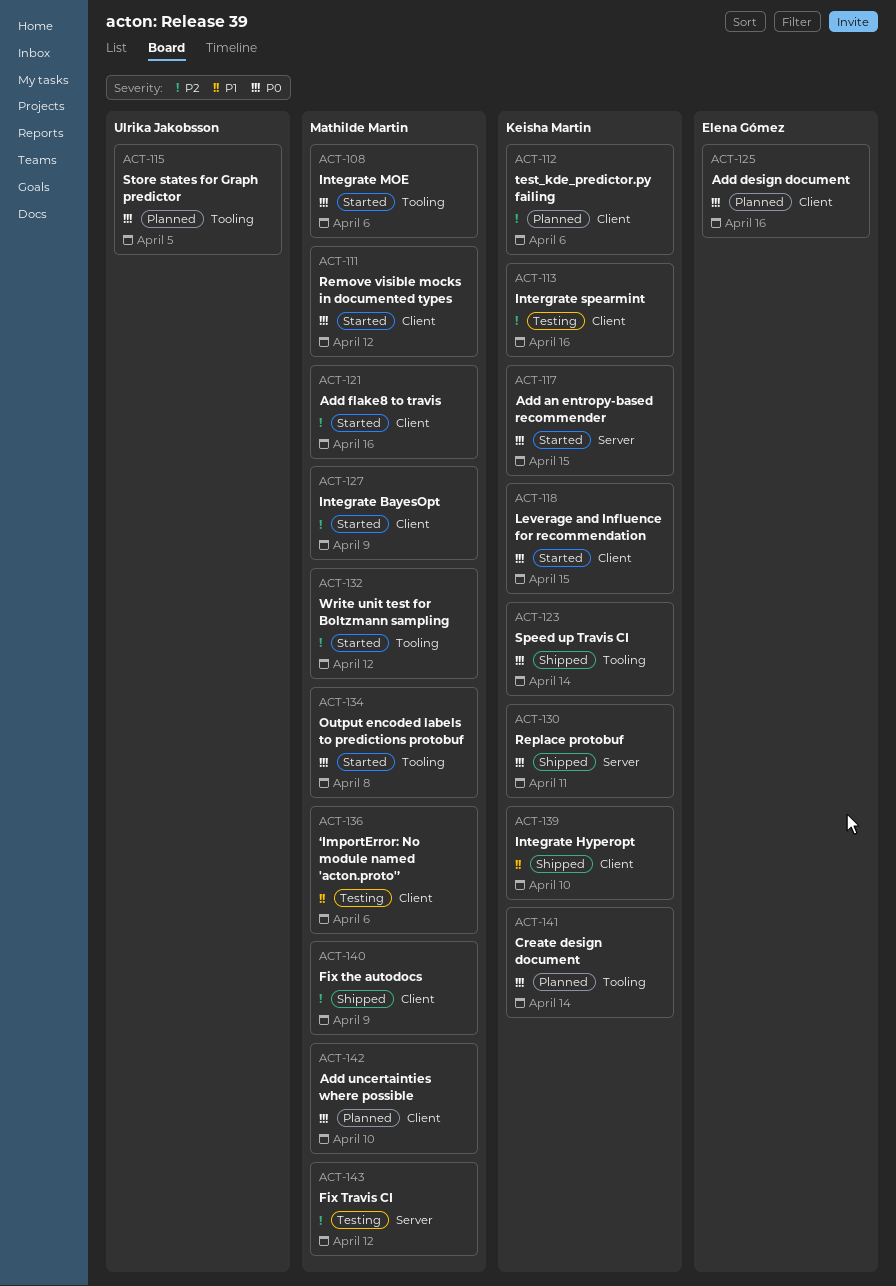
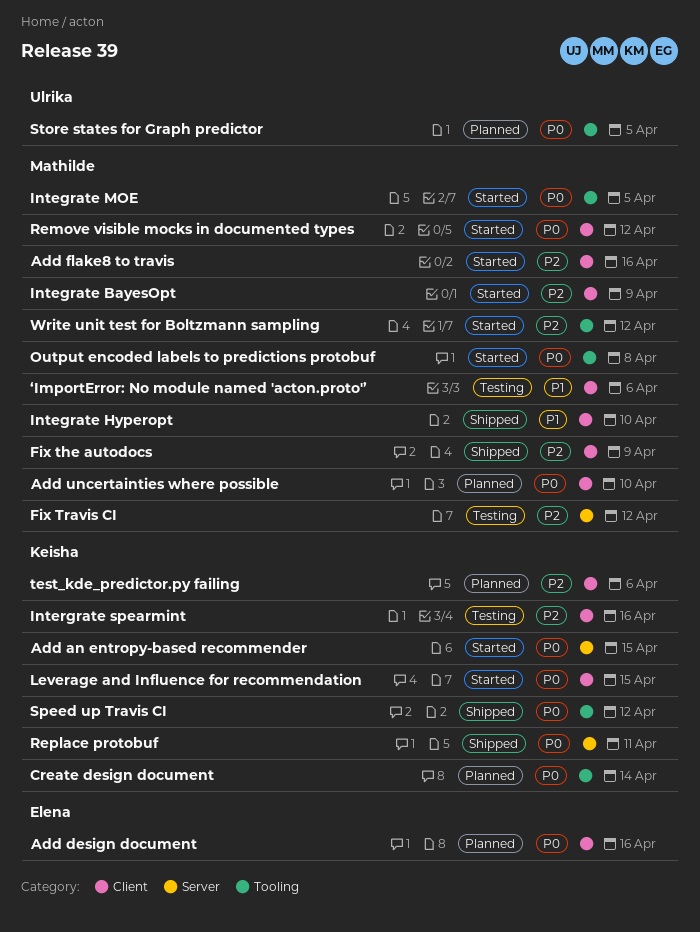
Integrate Hyperopt, owner: Keisha Martin -> Mathilde Martin
Integrate MOE, due: Apr 6 -> Apr 5
Speed up Travis CI, due: Apr 14 -> Apr 12

